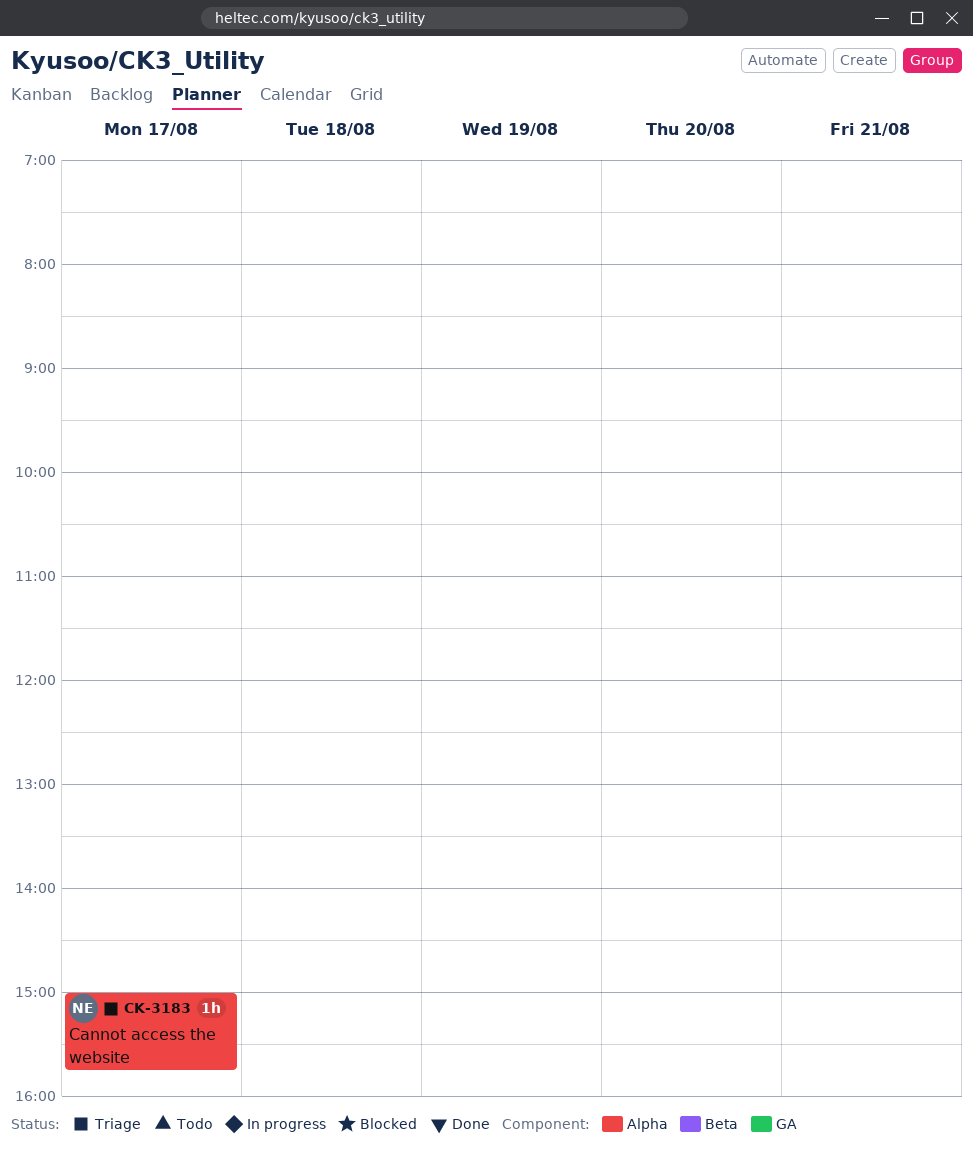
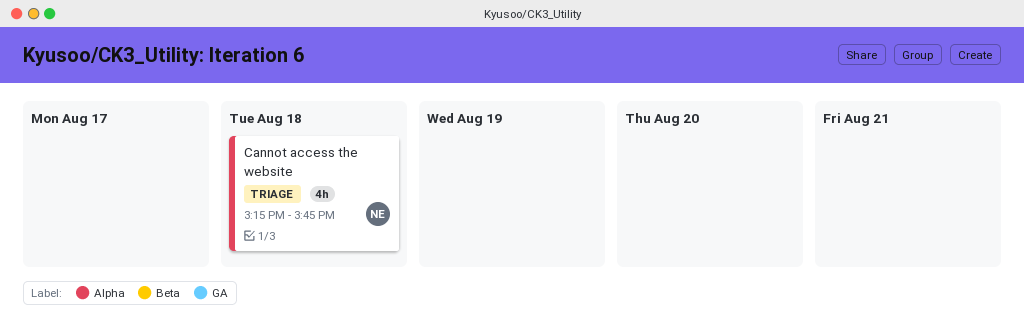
Cannot access the website, estimate: 1h -> 4h
Cannot access the website, day: Aug 17 -> Aug 18
Cannot access the website, begins: 15:00 -> 15:15

